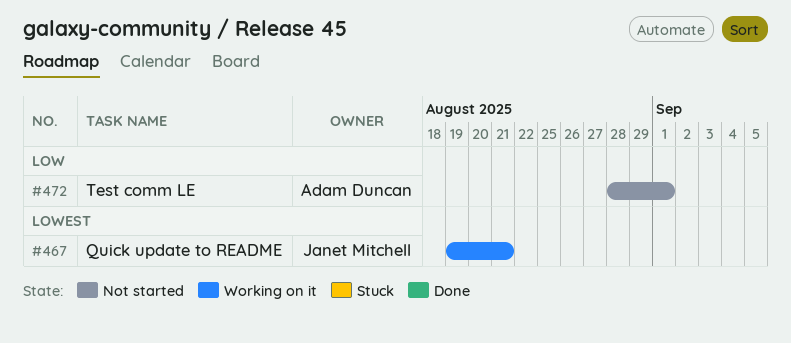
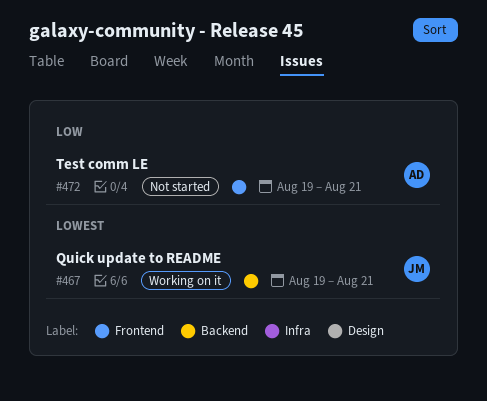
#472, start: Aug 28 -> Aug 19
#472, due: Sep 1 -> Aug 21

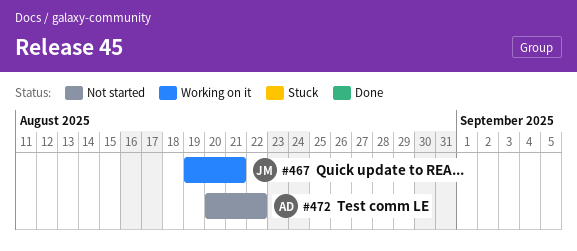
#472, start: Aug 19 -> Aug 20
#472, due: Aug 21 -> Aug 22

